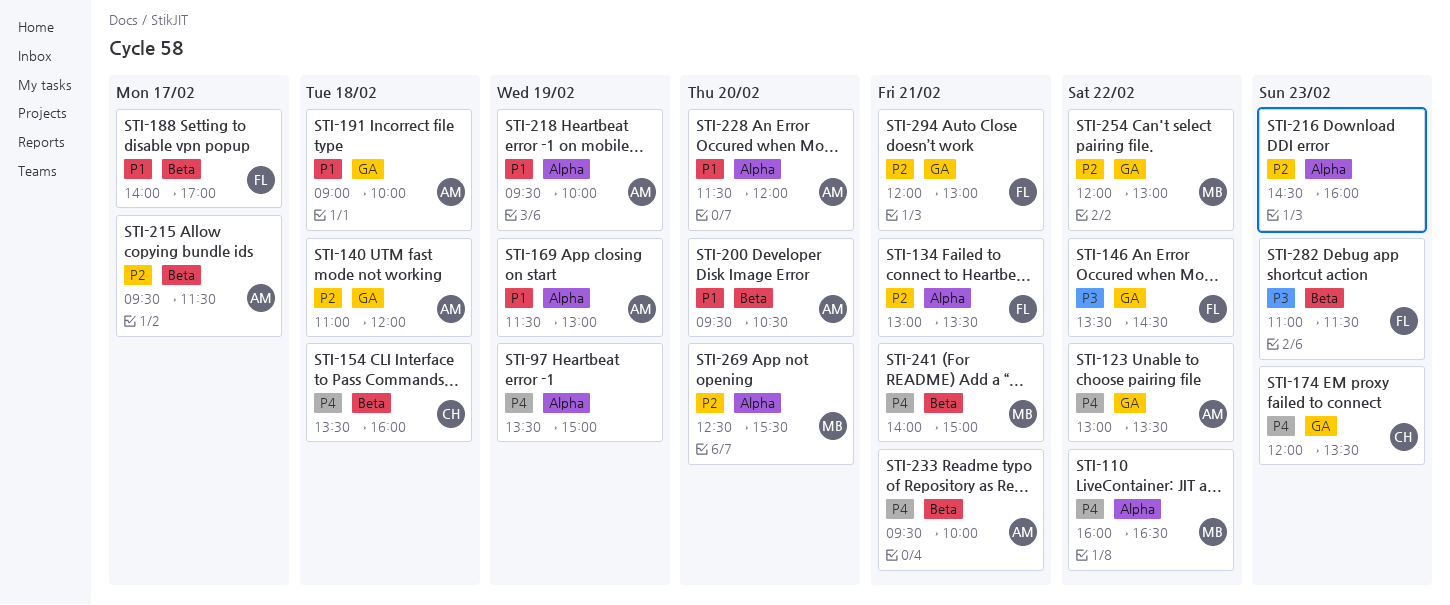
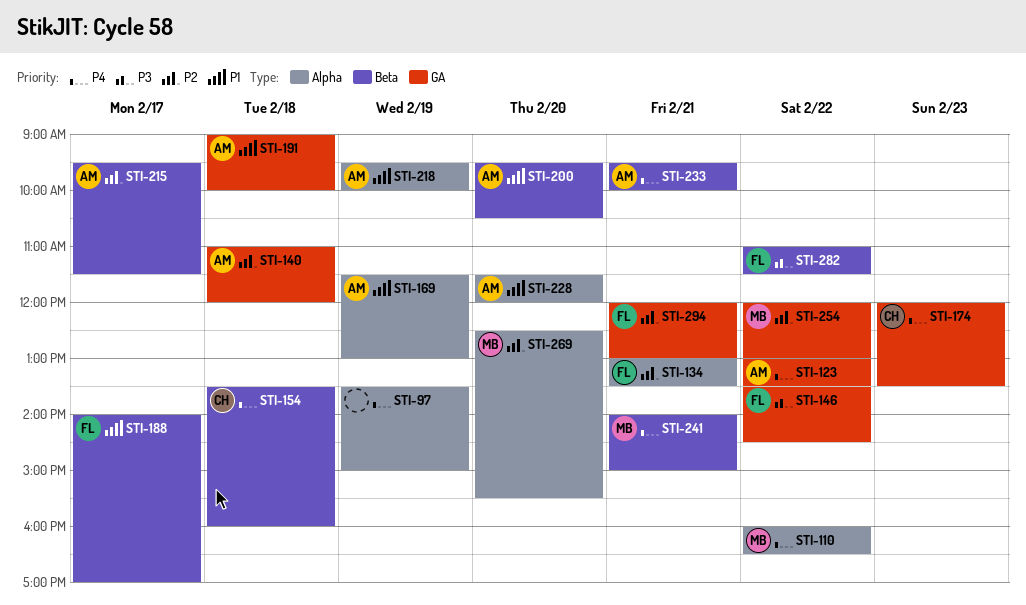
STI-216: present -> none
STI-282, day: Feb 23 -> Feb 22

